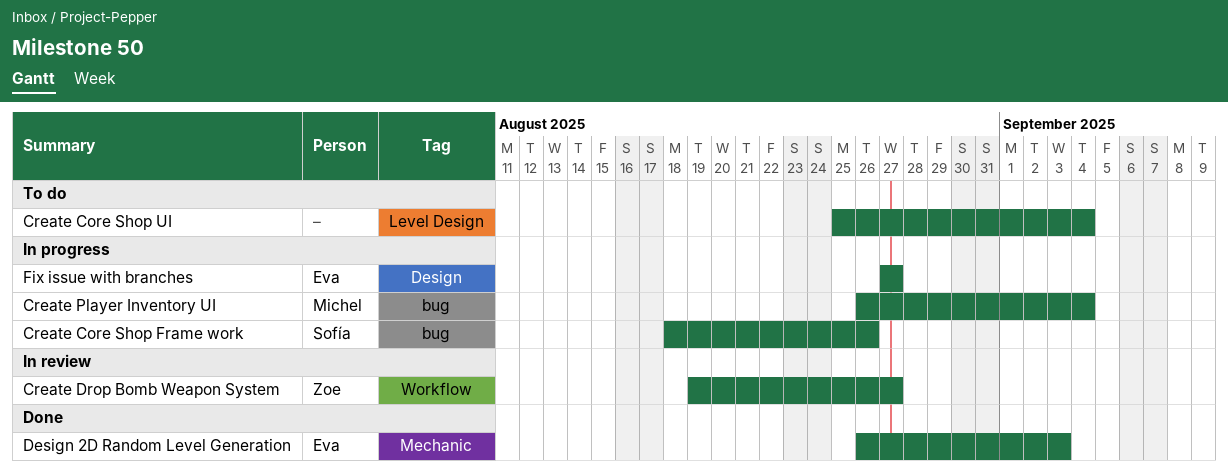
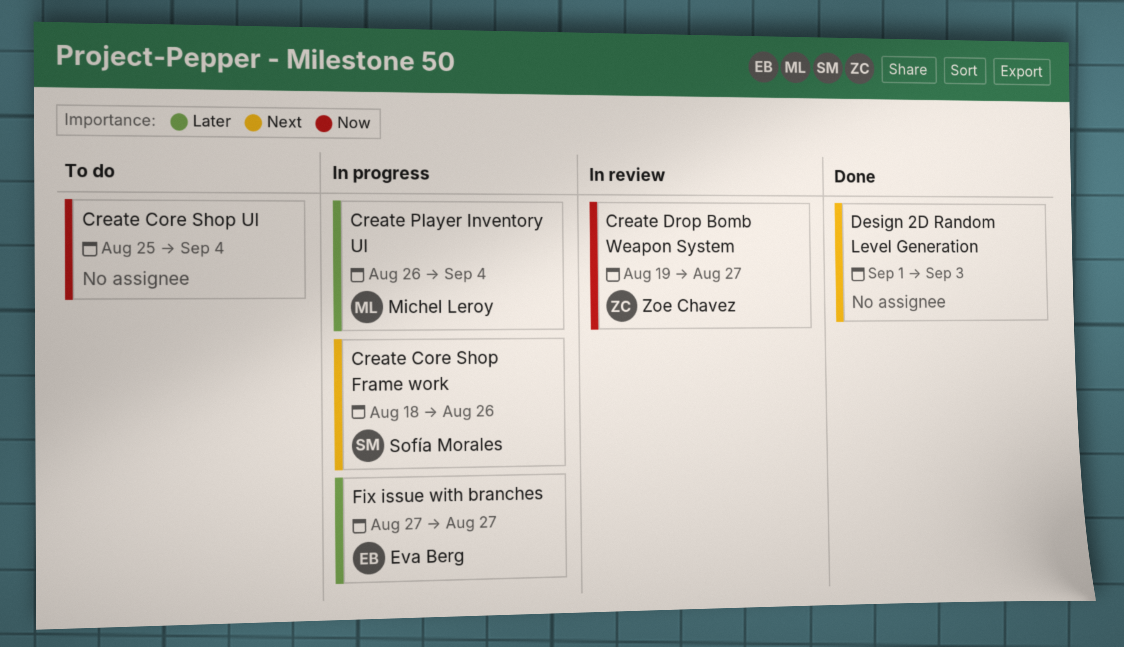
Design 2D Random Level Generation, owner: Eva Berg -> none
Design 2D Random Level Generation, start: Aug 26 -> Sep 1

